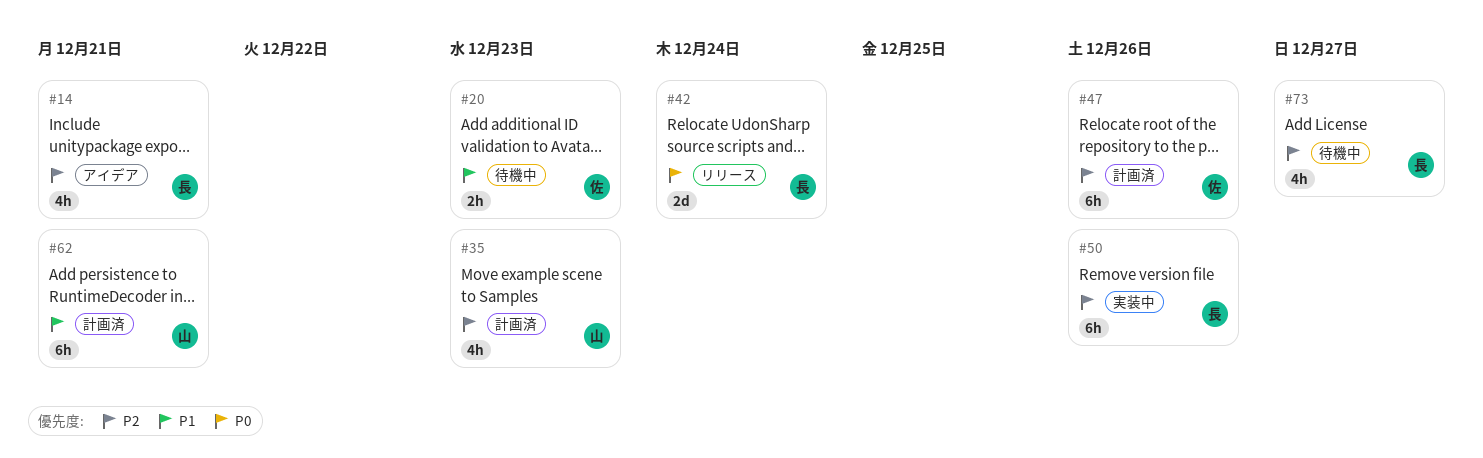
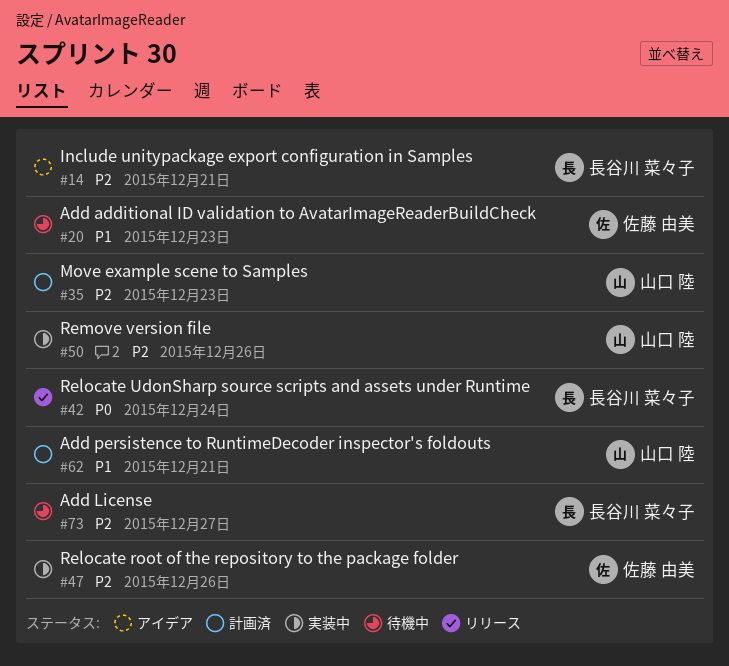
#47, status: 計画済 -> 実装中
#50, owner: 長谷川 菜々子 -> 山口 陸

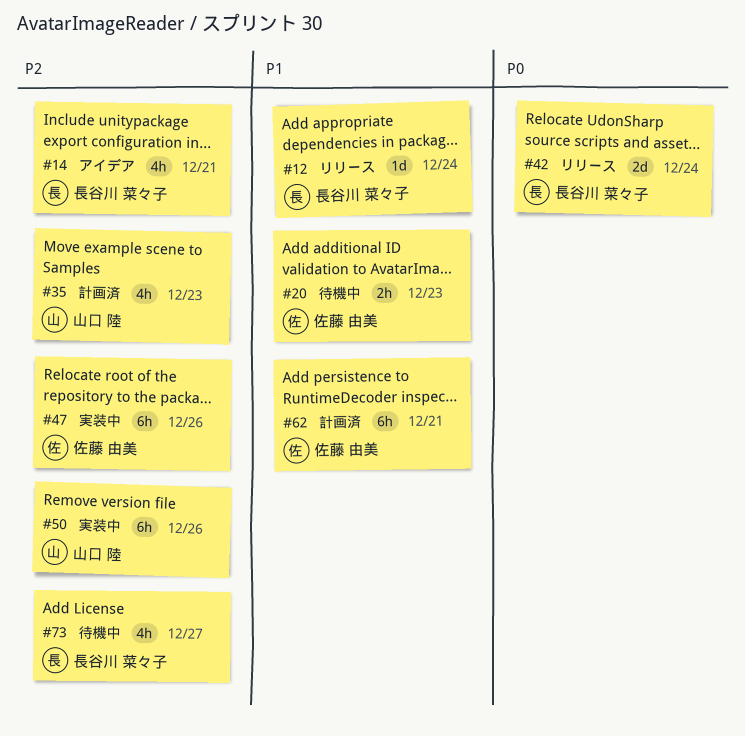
#12: none -> present
#62, owner: 山口 陸 -> 佐藤 由美

